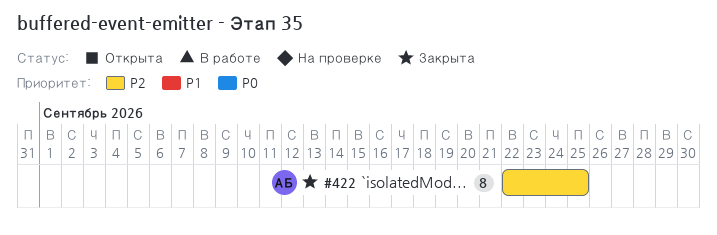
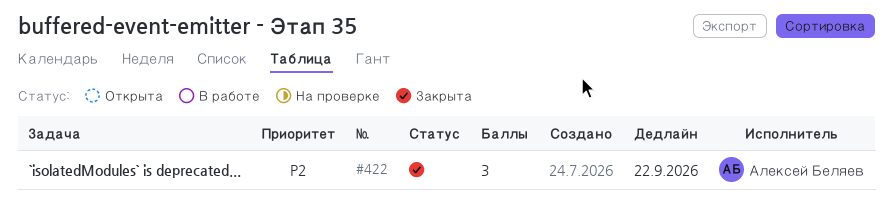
#422, estimate: 8 -> 3
#422, due: Sep 25 -> Sep 22

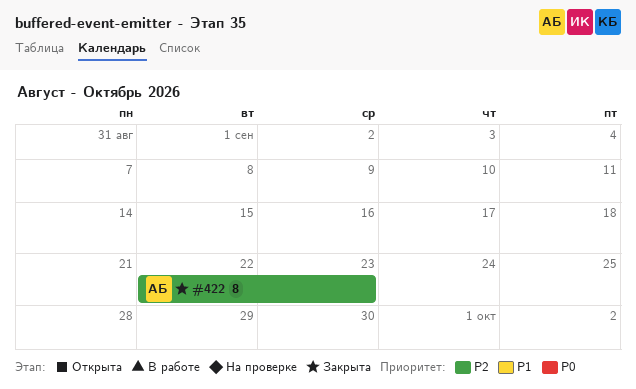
#422, estimate: 3 -> 8
#422, due: Sep 22 -> Sep 23

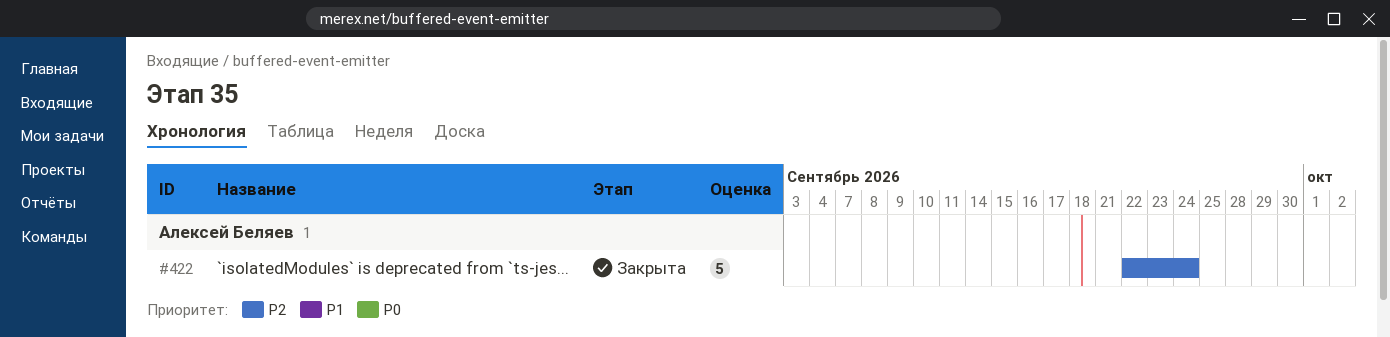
#422, estimate: 8 -> 5
#422, due: Sep 23 -> Sep 24

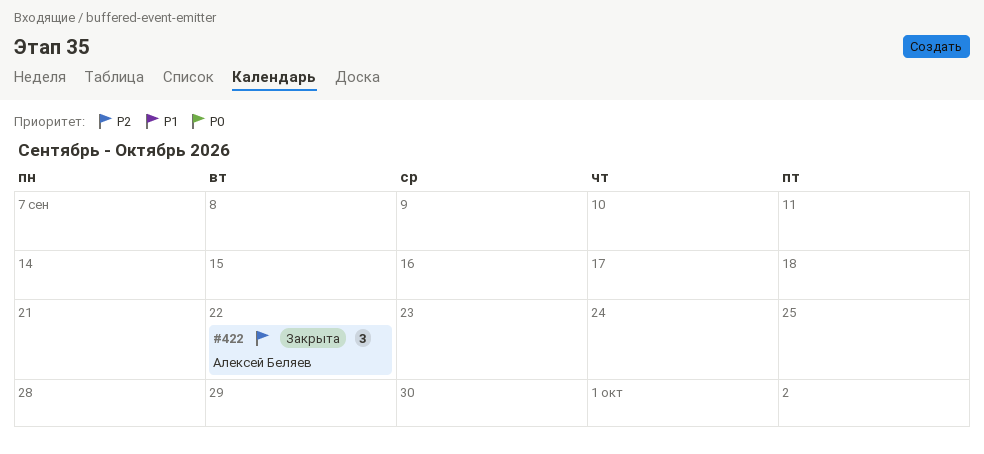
#422, estimate: 5 -> 3
#422, due: Sep 24 -> Sep 22

